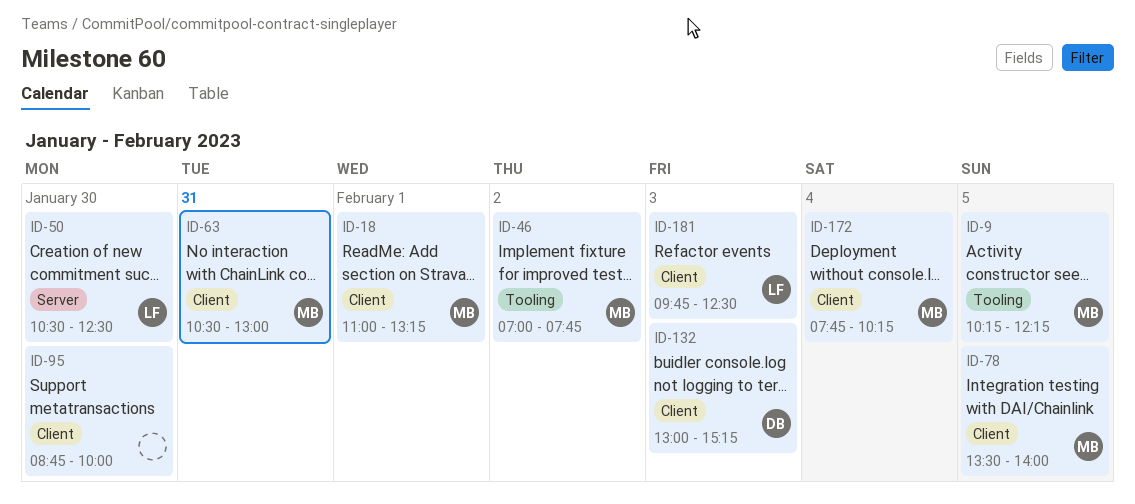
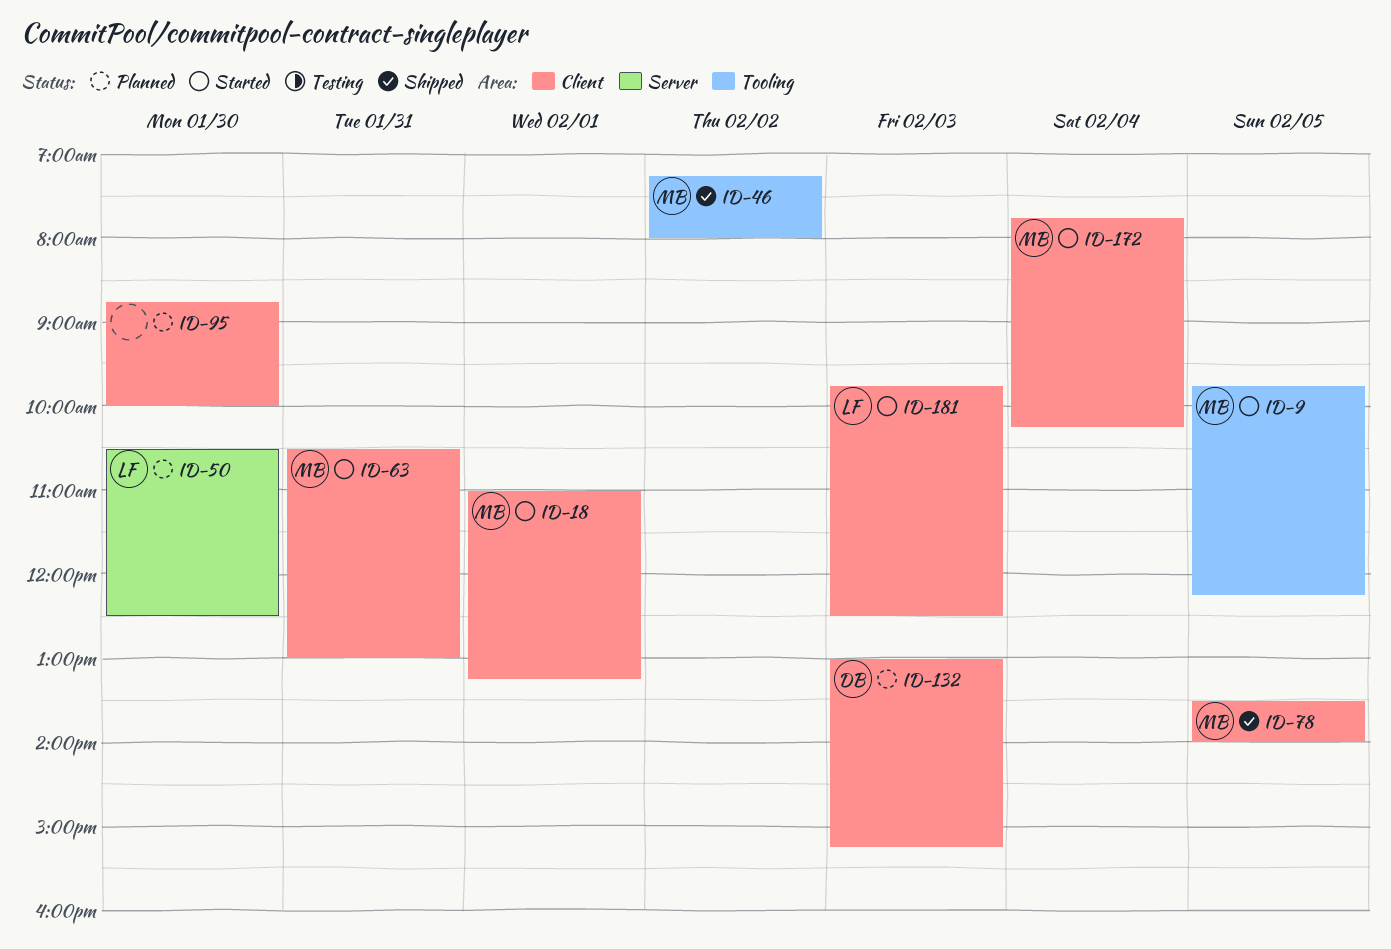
ID-9, begins: 10:15 -> 09:45
ID-46, begins: 07:00 -> 07:15
ID-46, ends: 07:45 -> 08:00

